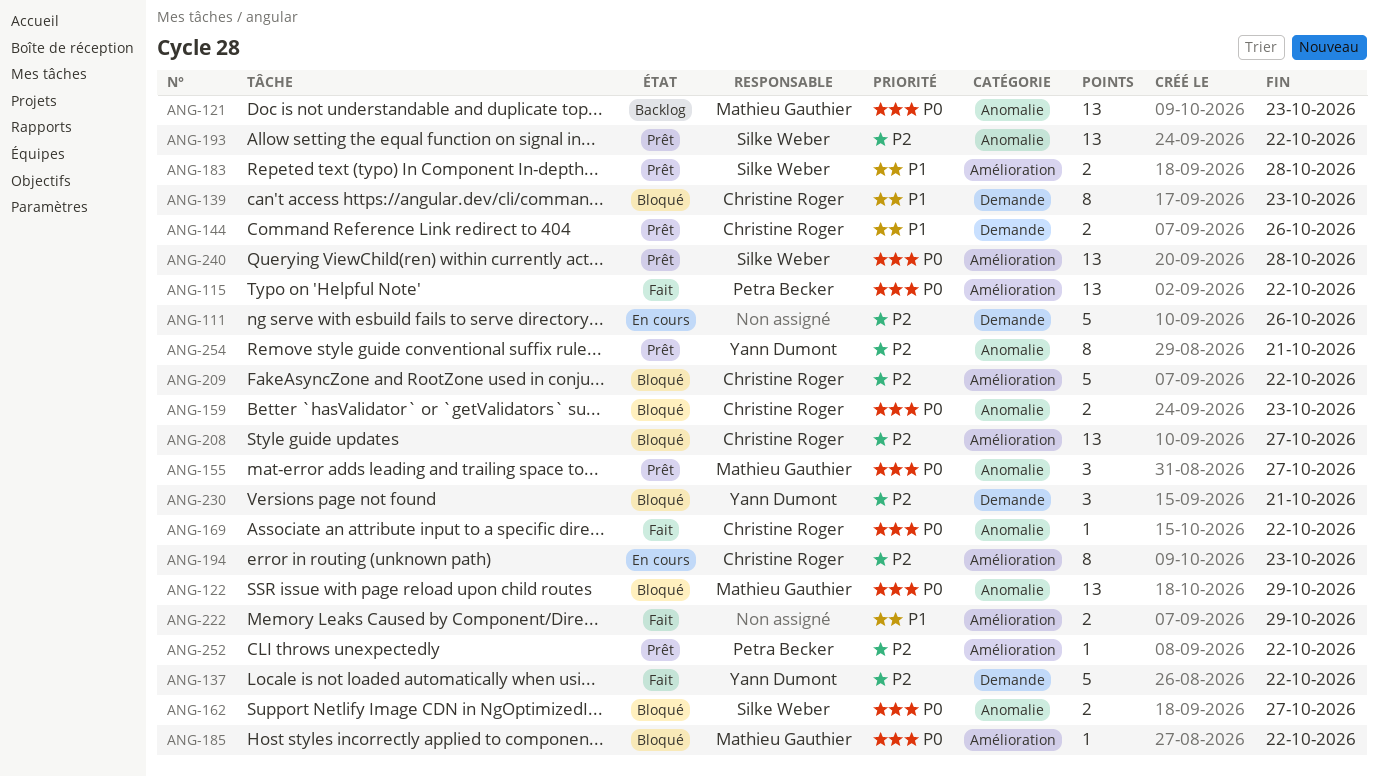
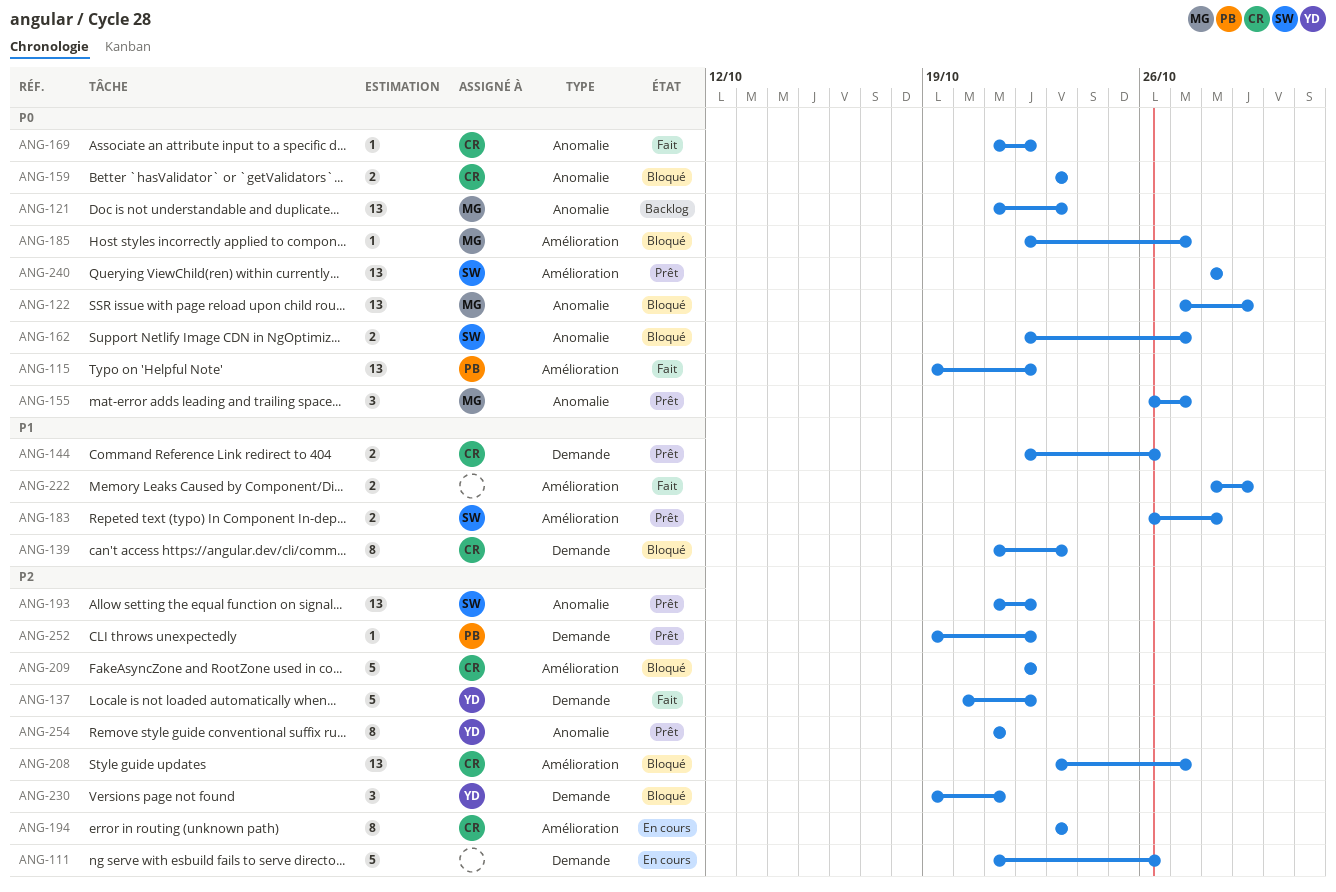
ANG-185, due: Oct 22 -> Oct 27
ANG-252, label: Amélioration -> Demande

